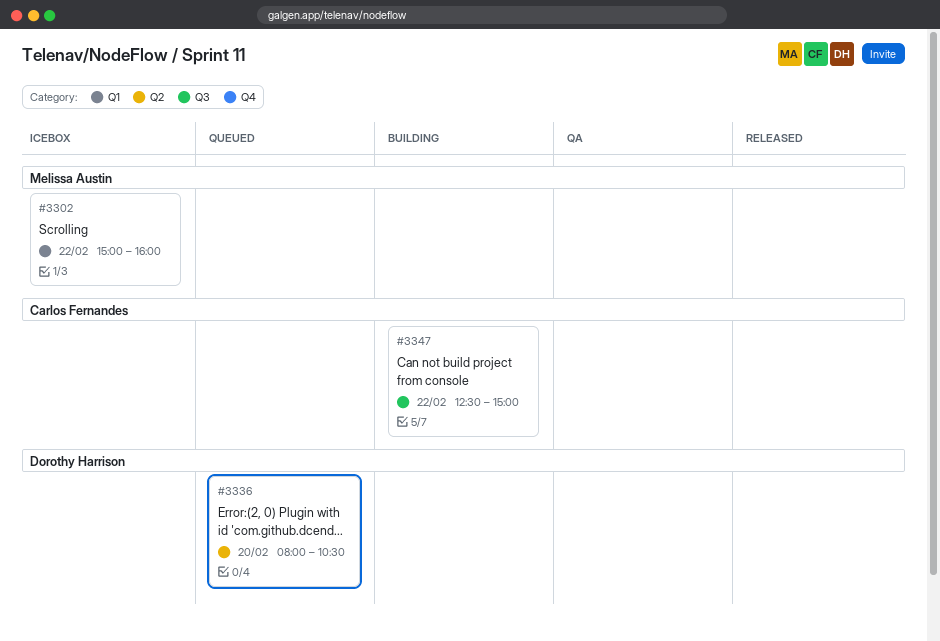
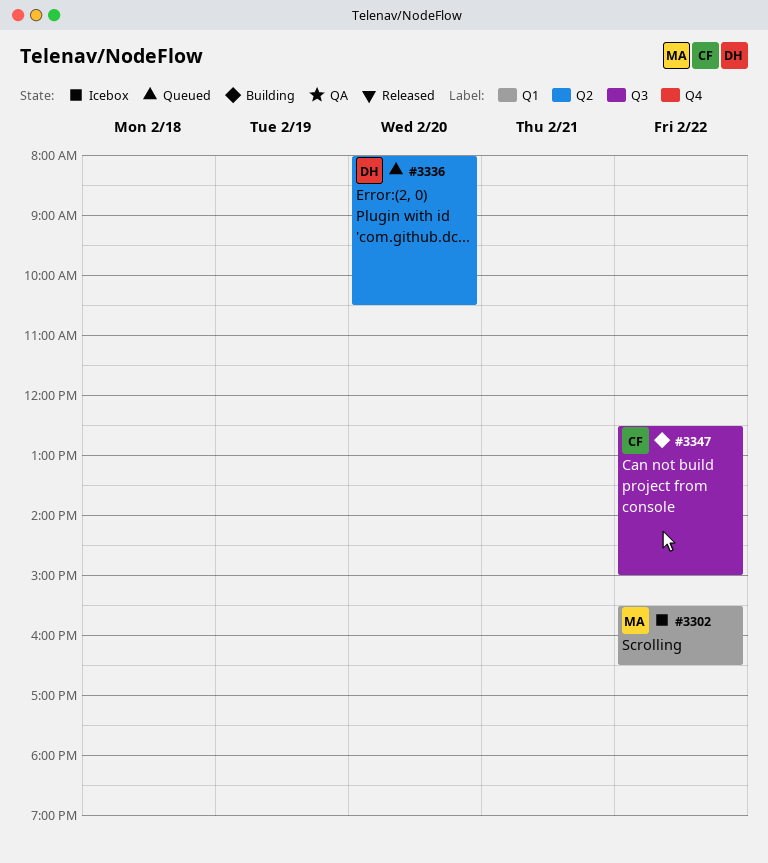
#3302, begins: 15:00 -> 15:30
#3302, ends: 16:00 -> 16:30

